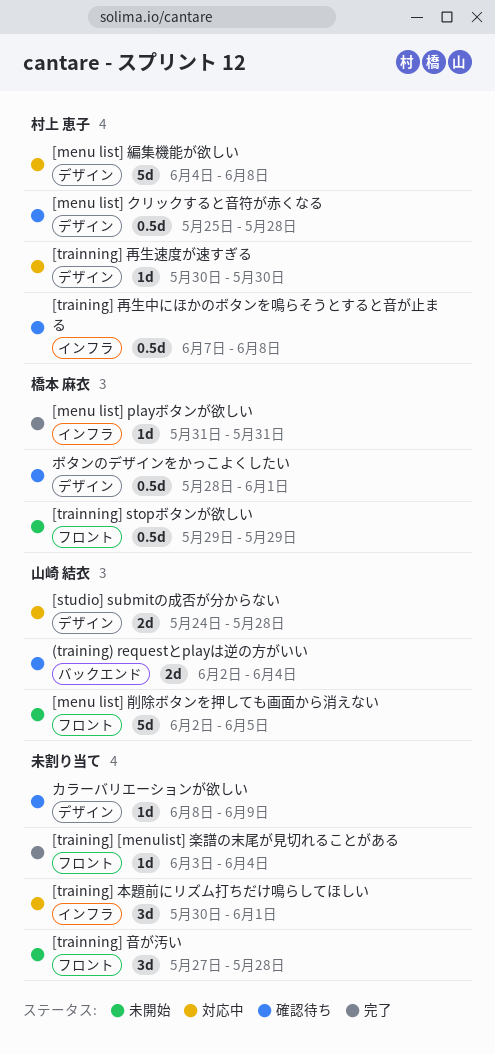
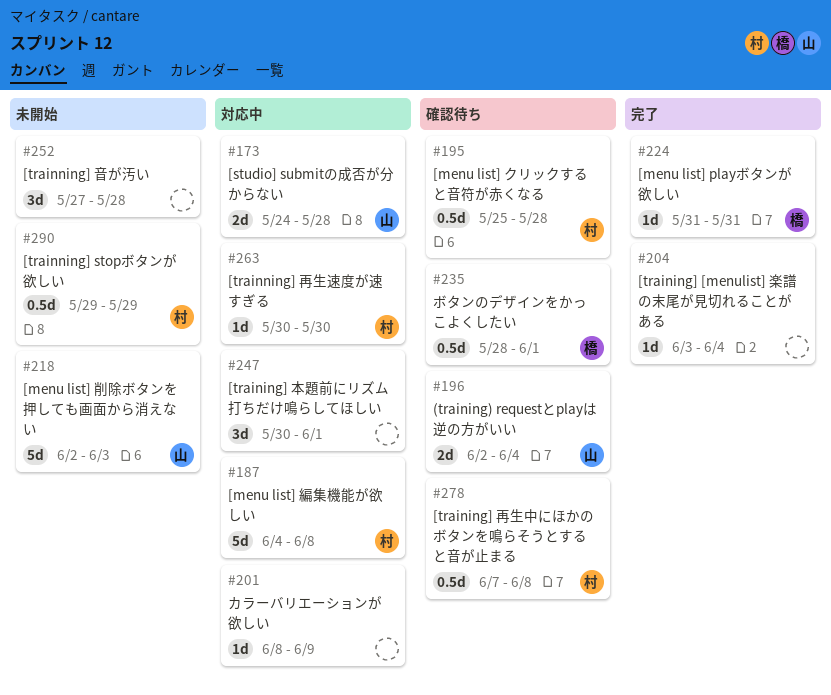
[menu list] 削除ボタンを押しても画面から消えない, due: Jun 5 -> Jun 3
[trainning] stopボタンが欲しい, owner: 橋本 麻衣 -> 村上 恵子
カラーバリエーションが欲しい, status: 確認待ち -> 対応中

